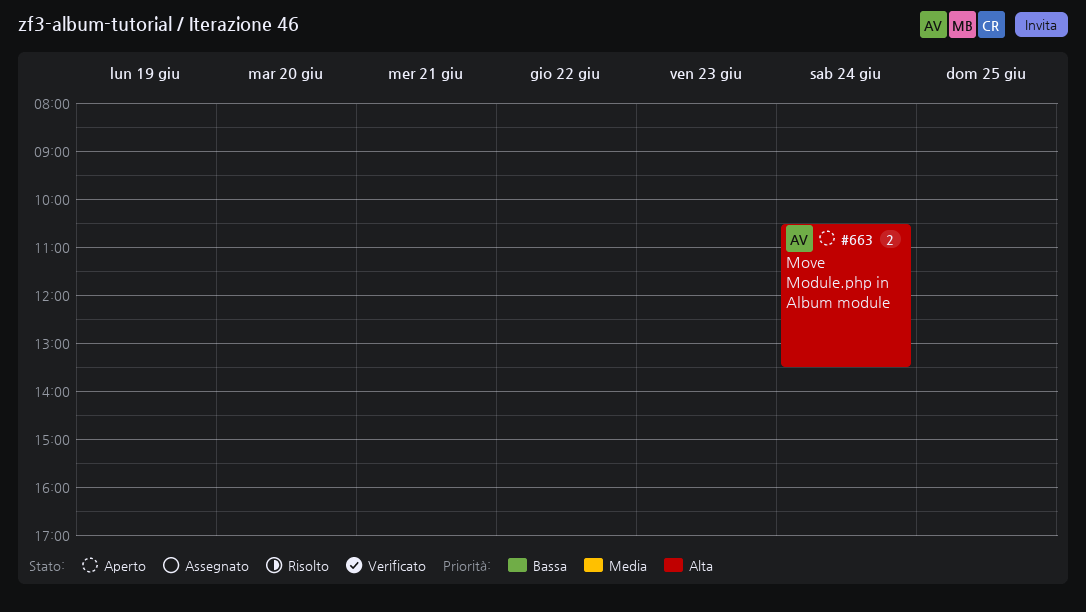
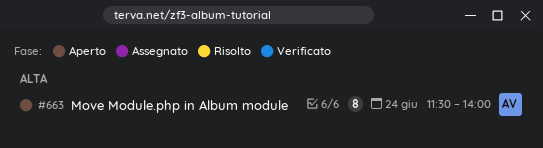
#663, estimate: 2 -> 8
#663, begins: 10:30 -> 11:30
#663, ends: 13:30 -> 14:00

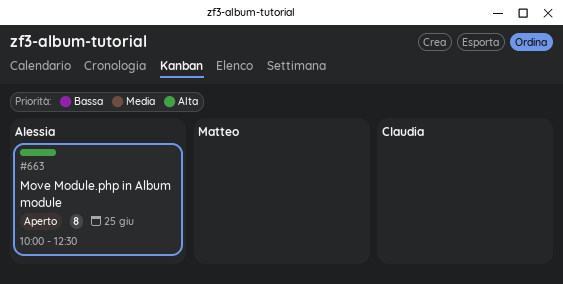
#663, day: Jun 24 -> Jun 25
#663, begins: 11:30 -> 10:00
#663, ends: 14:00 -> 12:30

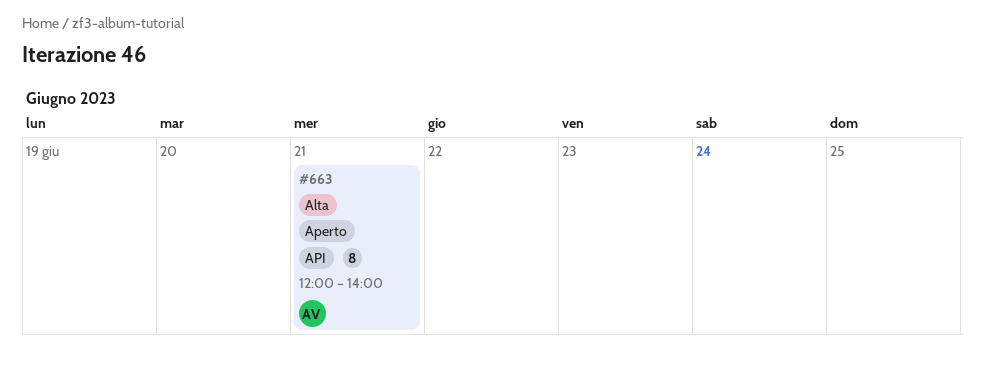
#663, day: Jun 25 -> Jun 21
#663, begins: 10:00 -> 12:00
#663, ends: 12:30 -> 14:00

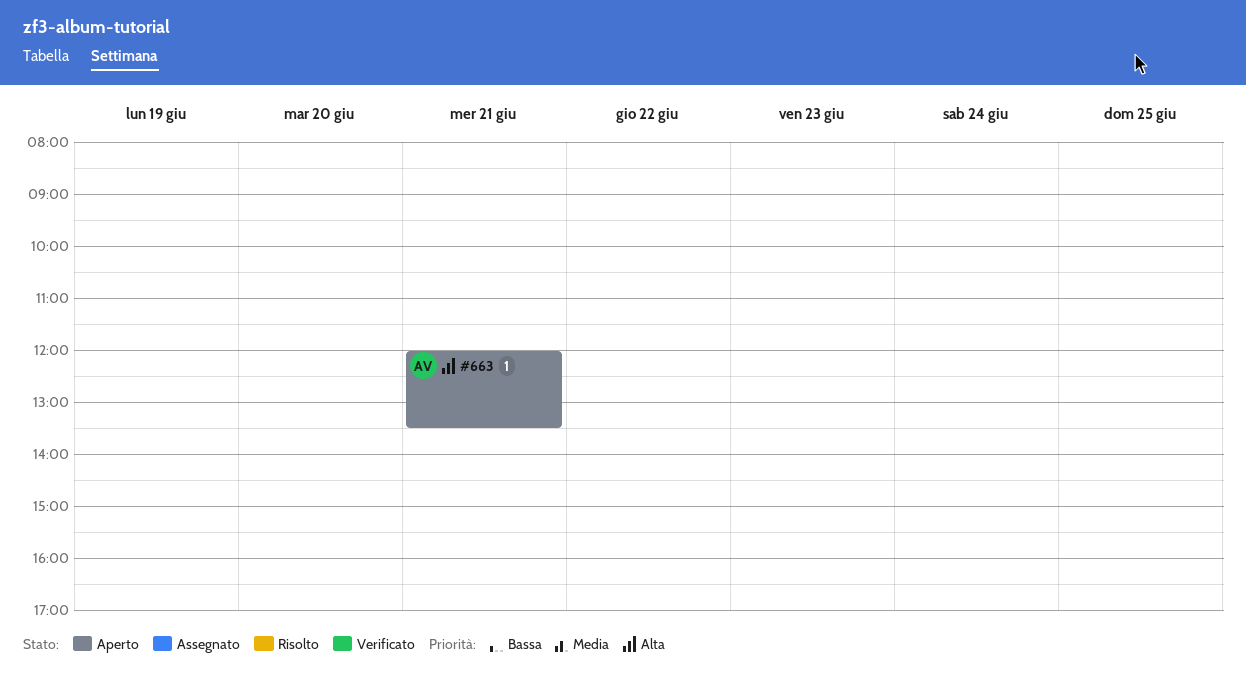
#663, estimate: 8 -> 1
#663, ends: 14:00 -> 13:30

